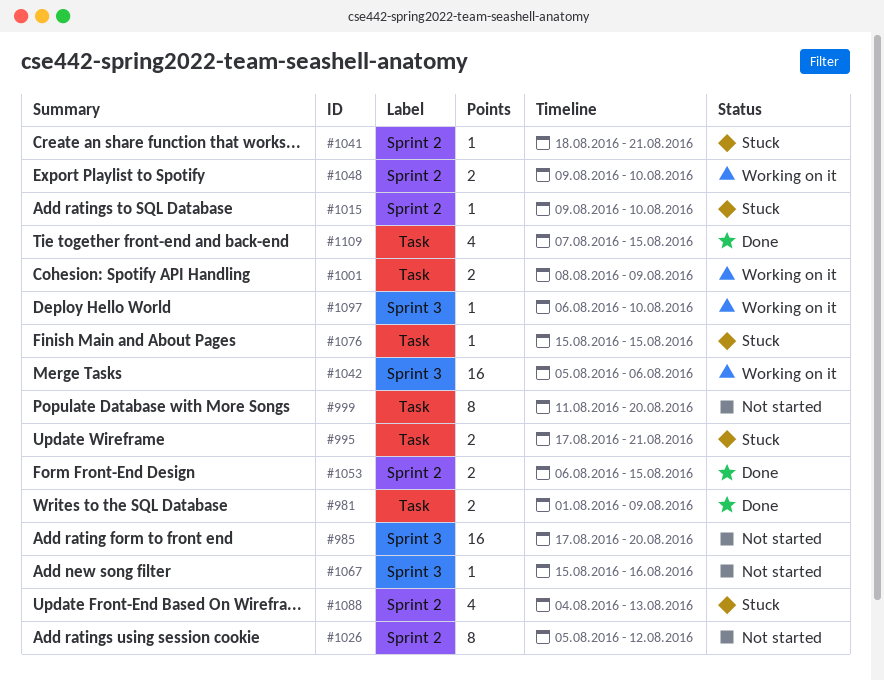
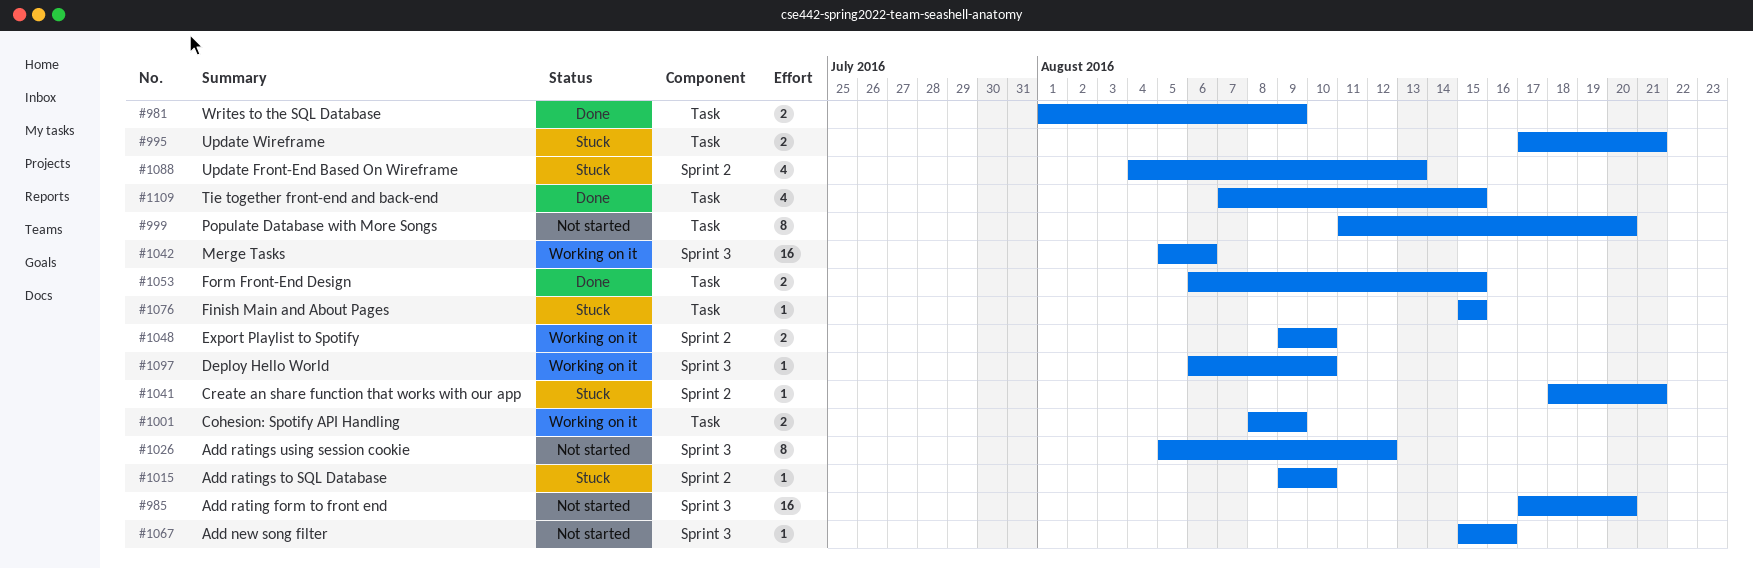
#1026, label: Sprint 2 -> Sprint 3
#1053, label: Sprint 2 -> Task

